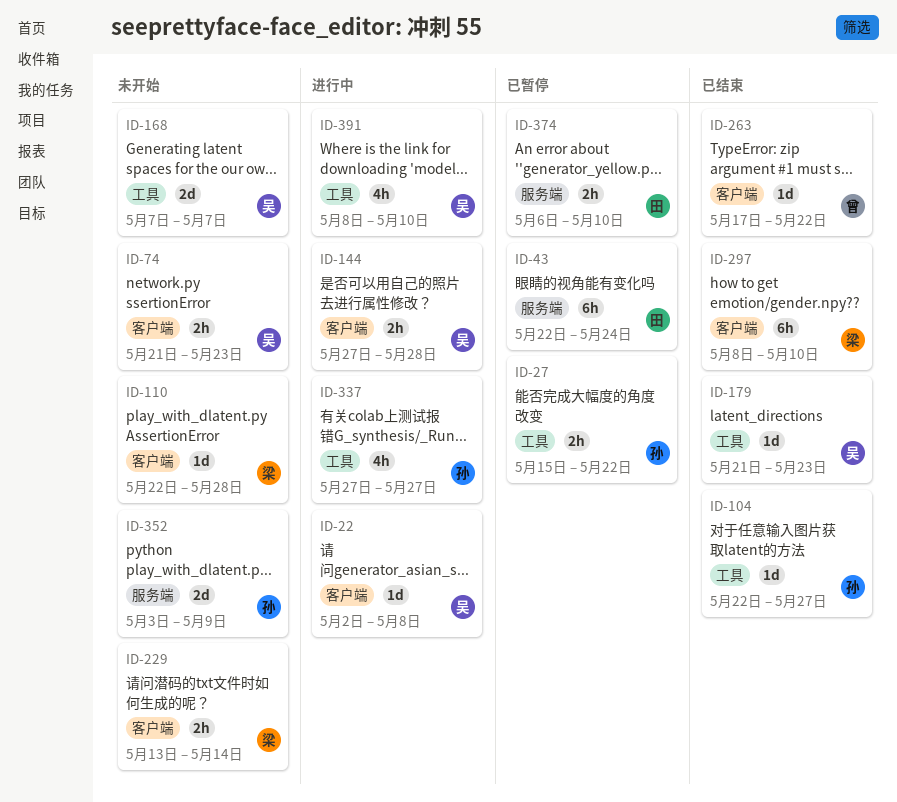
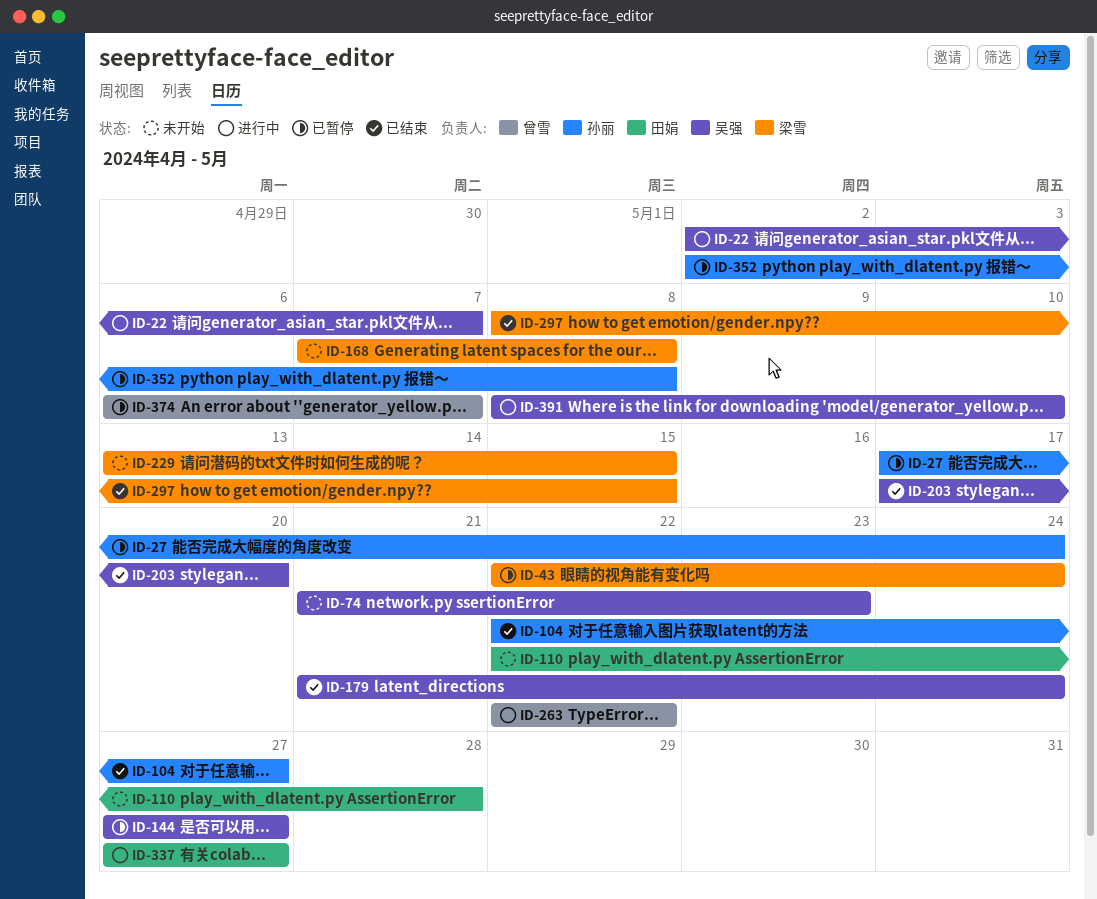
ID-22, due: May 8 -> May 7
ID-27, start: May 15 -> May 17
ID-27, due: May 22 -> May 24
ID-43, owner: 田娟 -> 梁雪
ID-110, owner: 梁雪 -> 田娟
ID-144, status: 进行中 -> 已暂停
ID-144, due: May 28 -> May 27
ID-168, owner: 吴强 -> 梁雪
ID-168, due: May 7 -> May 8
ID-179, due: May 23 -> May 24
ID-203: none -> present
ID-229, due: May 14 -> May 15
ID-263, status: 已结束 -> 进行中
ID-263, start: May 17 -> May 22
ID-297, due: May 10 -> May 15
ID-337, owner: 孙丽 -> 田娟
ID-352, status: 未开始 -> 已暂停
ID-352, start: May 3 -> May 2
ID-352, due: May 9 -> May 8
ID-374, owner: 田娟 -> 曾雪
ID-374, due: May 10 -> May 7

